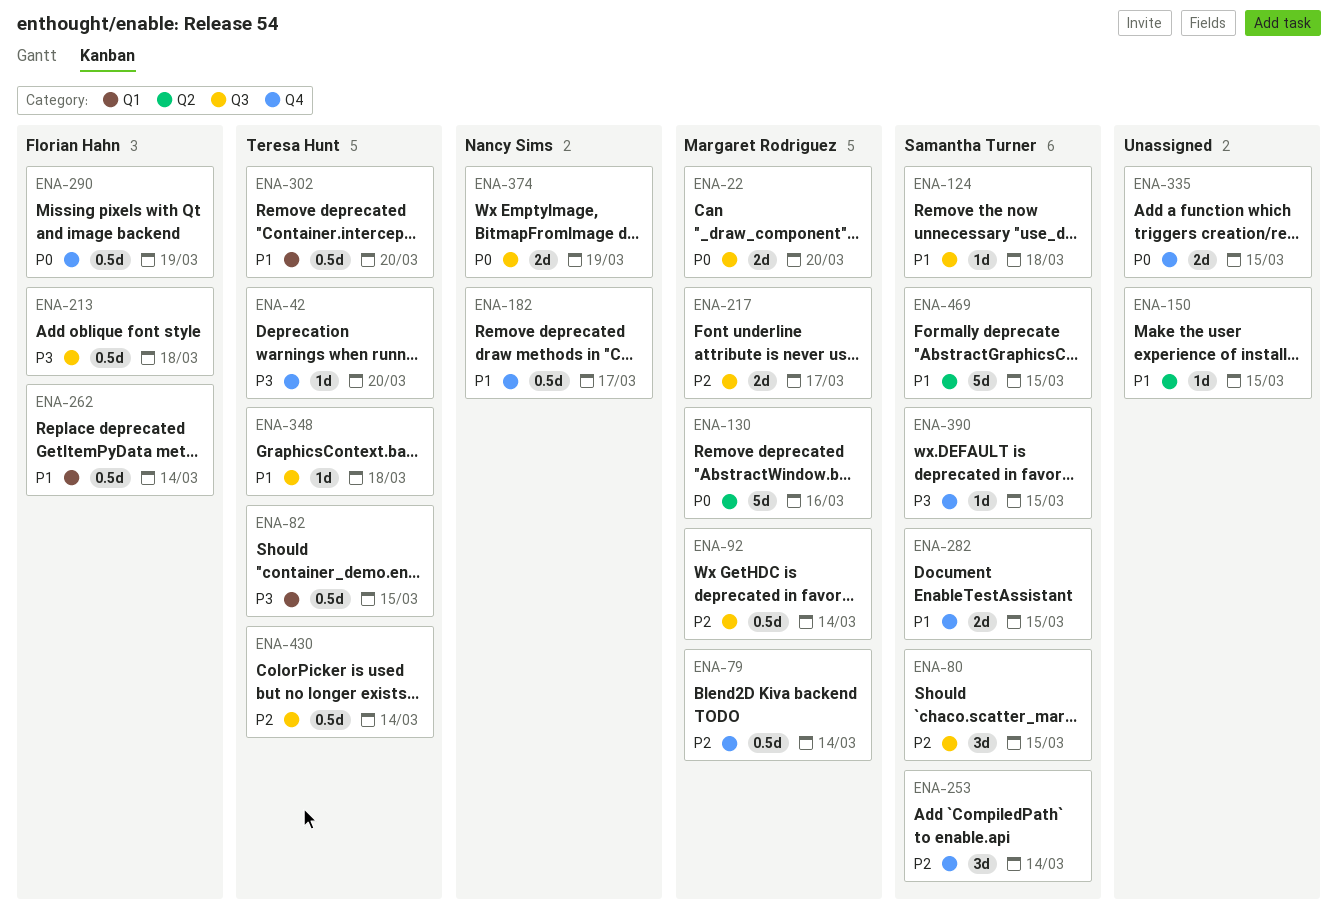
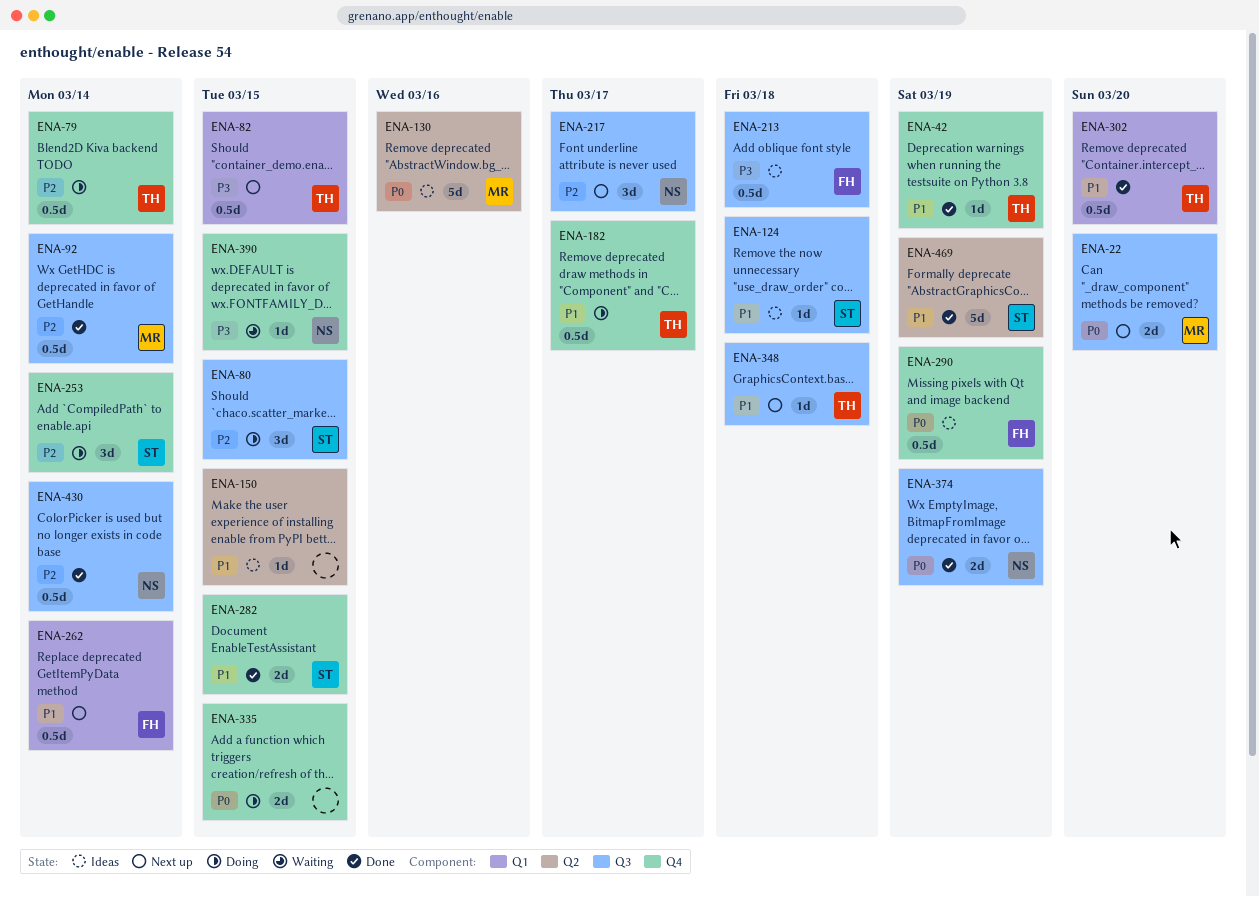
ENA-42, priority: P3 -> P1
ENA-42, due: Mar 20 -> Mar 19
ENA-79, owner: Margaret Rodriguez -> Teresa Hunt
ENA-182, owner: Nancy Sims -> Teresa Hunt
ENA-217, owner: Margaret Rodriguez -> Nancy Sims
ENA-217, estimate: 2d -> 3d
ENA-390, owner: Samantha Turner -> Nancy Sims
ENA-430, owner: Teresa Hunt -> Nancy Sims
ENA-469, due: Mar 15 -> Mar 19

